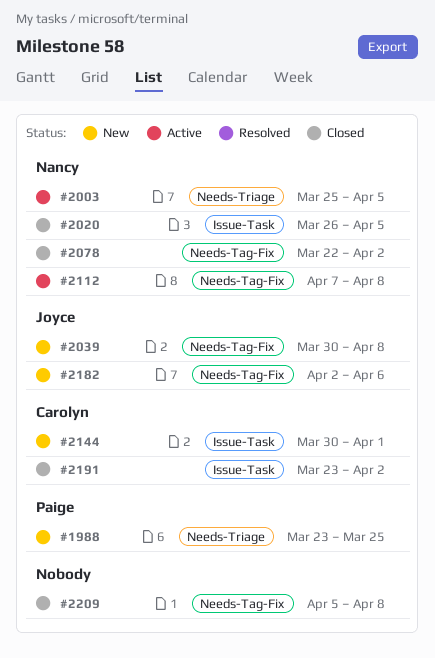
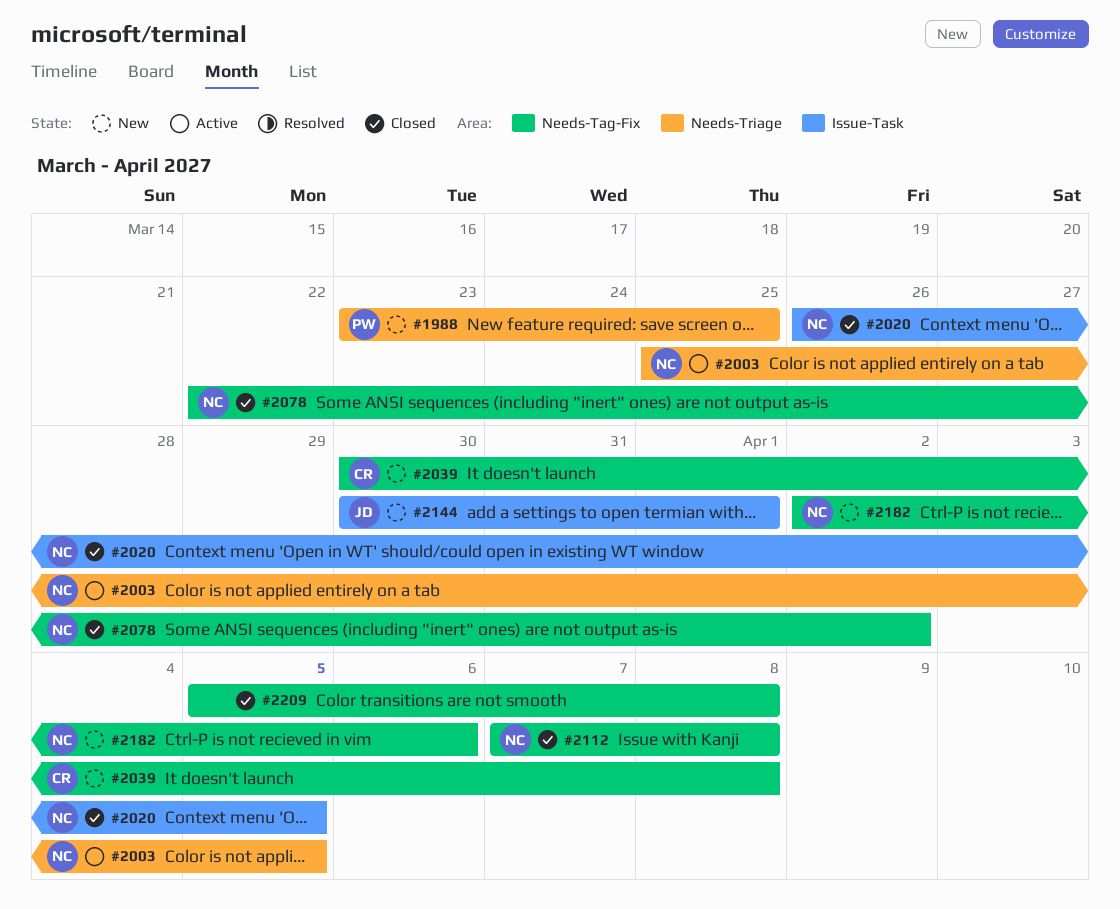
#2039, owner: Joyce -> Carolyn
#2112, status: Active -> Closed
#2144, owner: Carolyn -> Joyce
#2182, owner: Joyce -> Nancy
#2191: present -> none

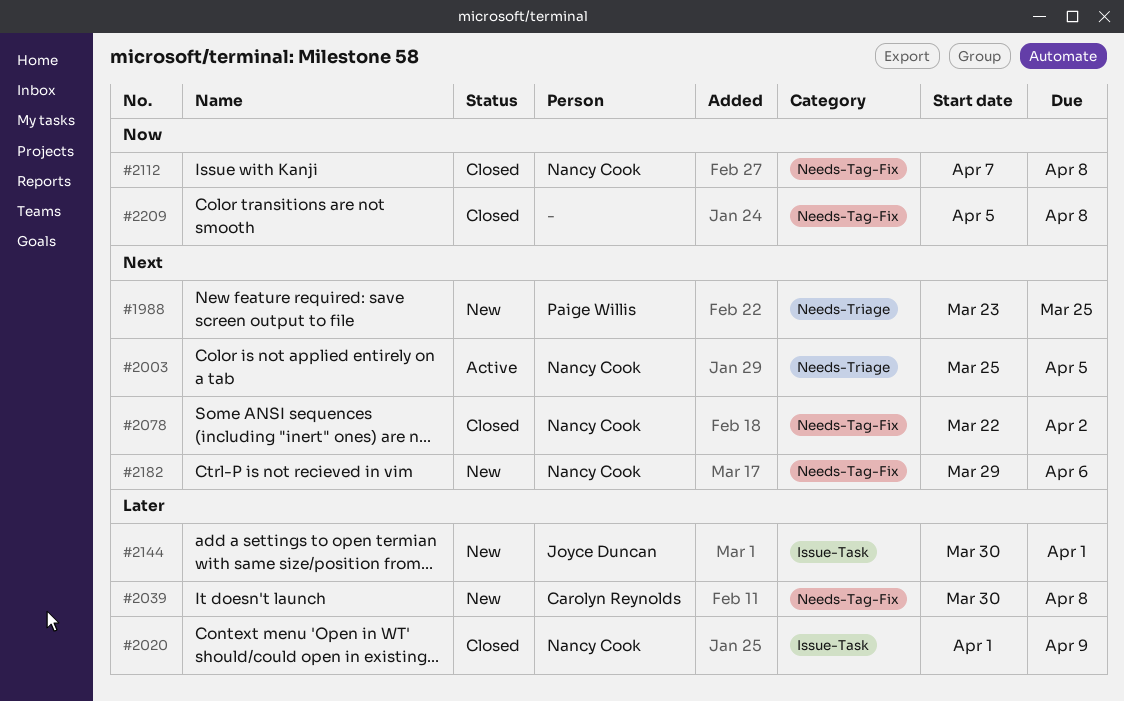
#2020, start: Mar 26 -> Apr 1
#2020, due: Apr 5 -> Apr 9
#2182, start: Apr 2 -> Mar 29

